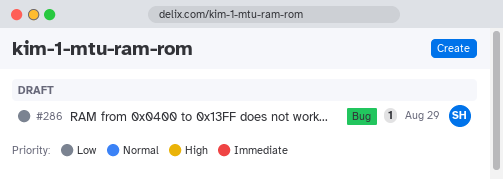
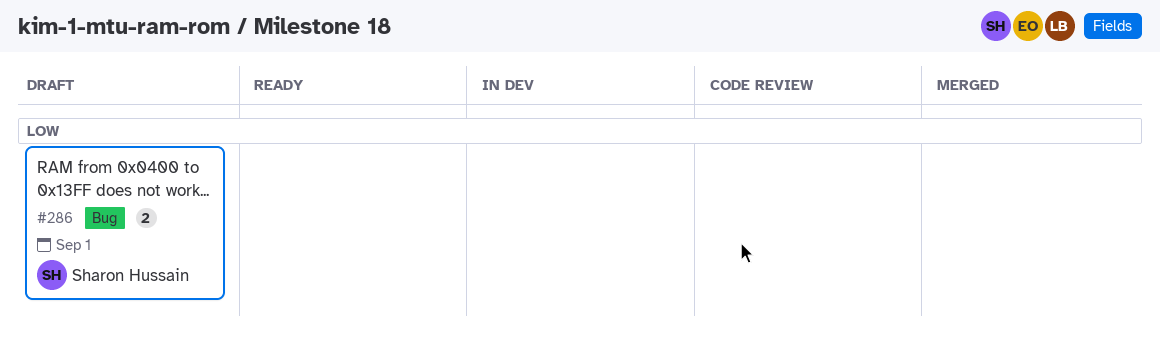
#286, estimate: 1 -> 2
#286, due: Aug 29 -> Sep 1

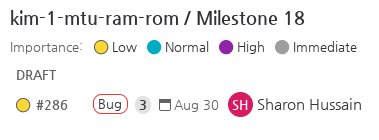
#286, estimate: 2 -> 3
#286, due: Sep 1 -> Aug 30

